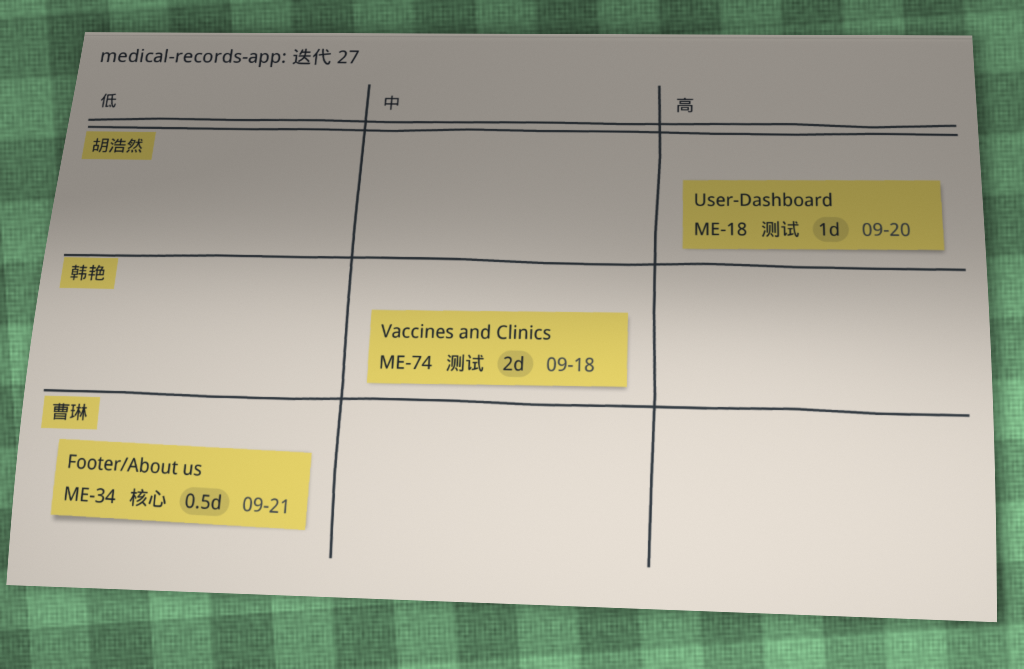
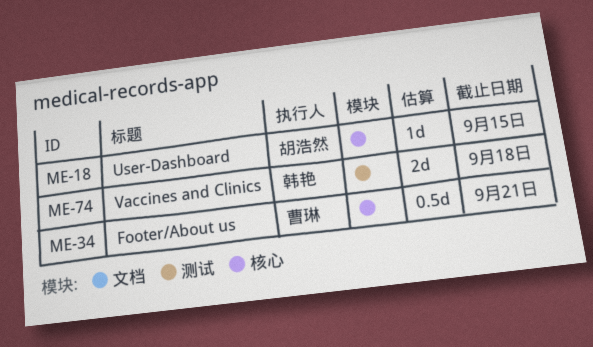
ME-18, label: 测试 -> 核心
ME-18, due: Sep 20 -> Sep 15

